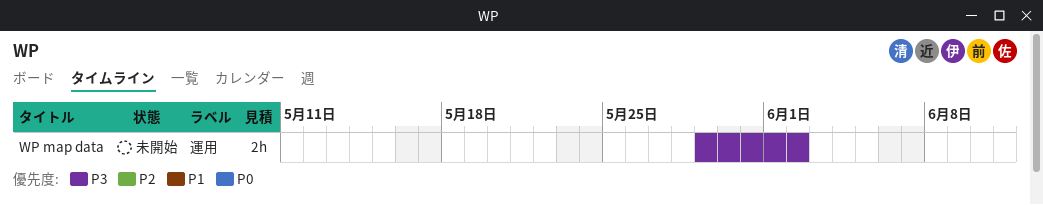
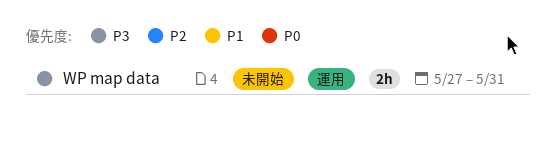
WP map data, start: May 29 -> May 27
WP map data, due: Jun 2 -> May 31

